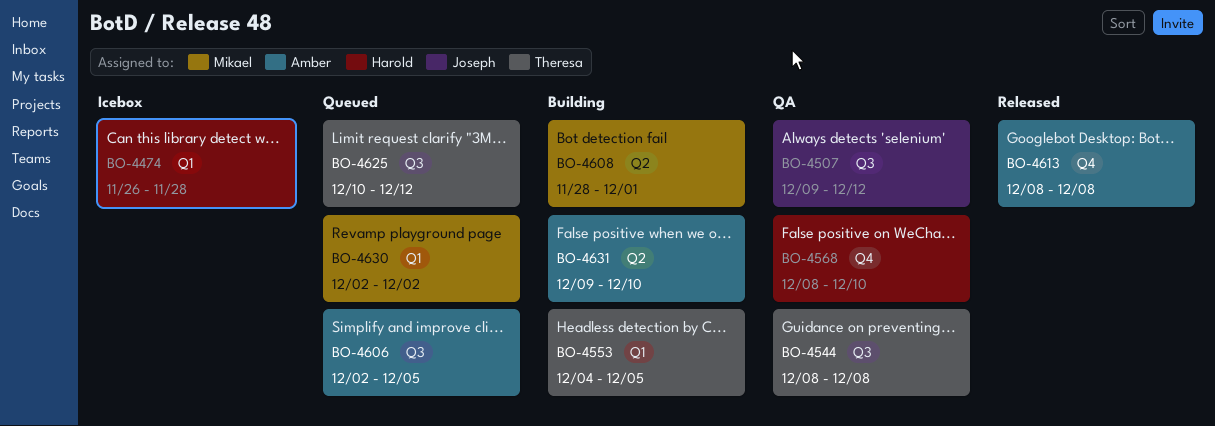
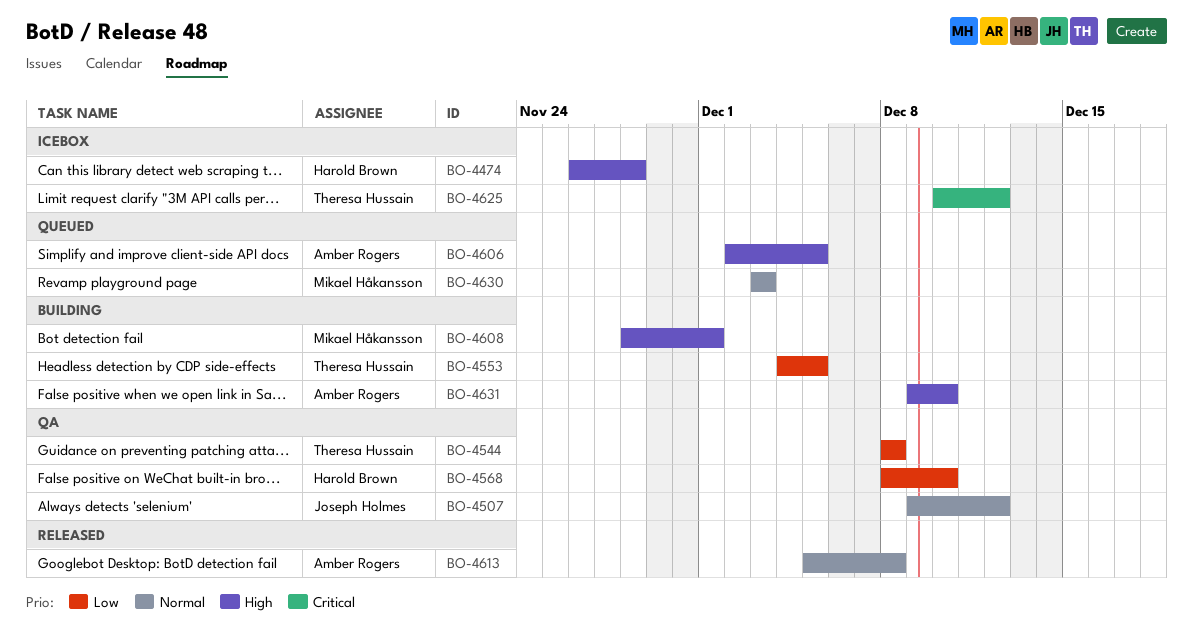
BO-4613, start: Dec 8 -> Dec 5
BO-4625, status: Queued -> Icebox
BO-4630, start: Dec 2 -> Dec 3
BO-4630, due: Dec 2 -> Dec 3

